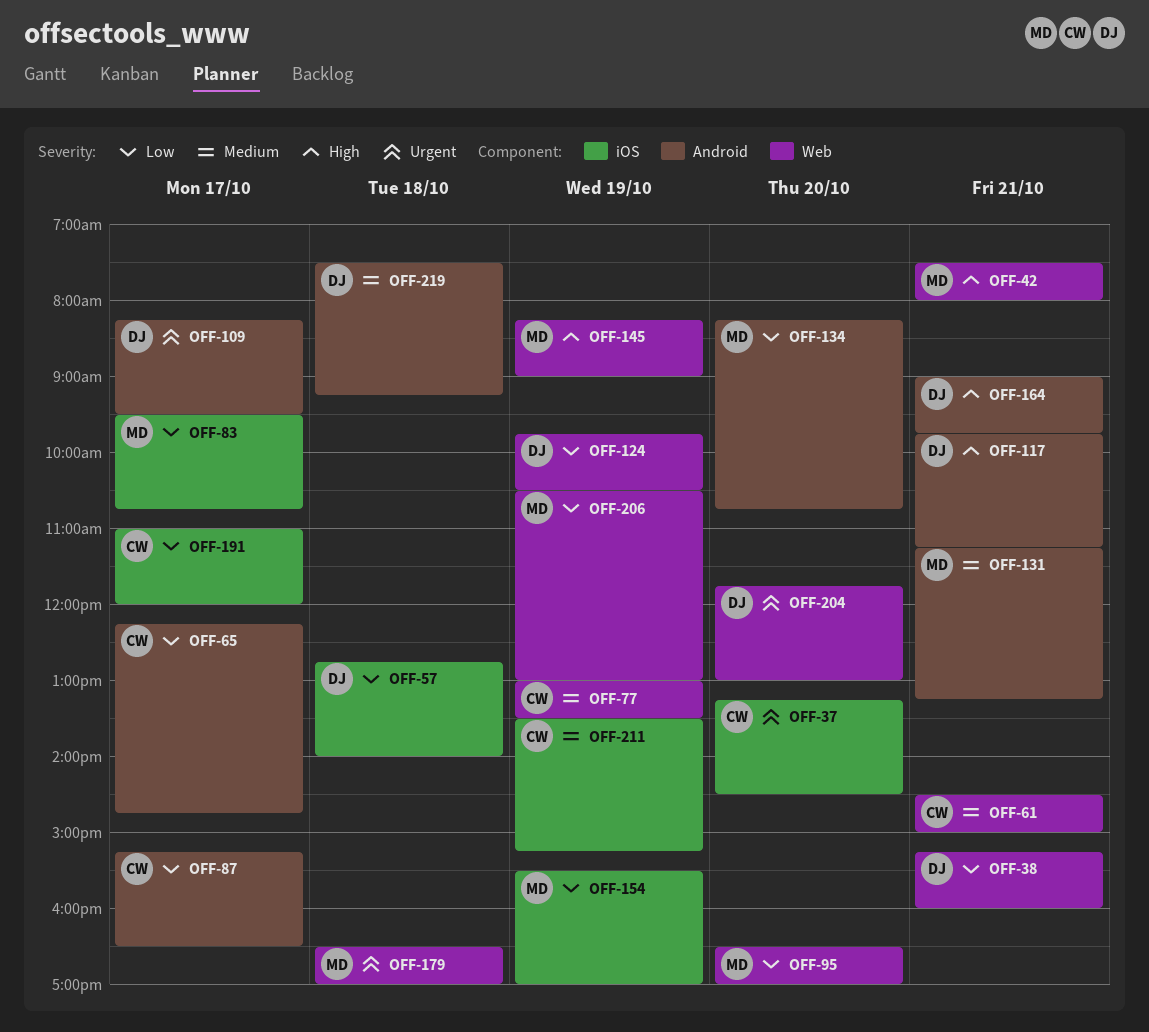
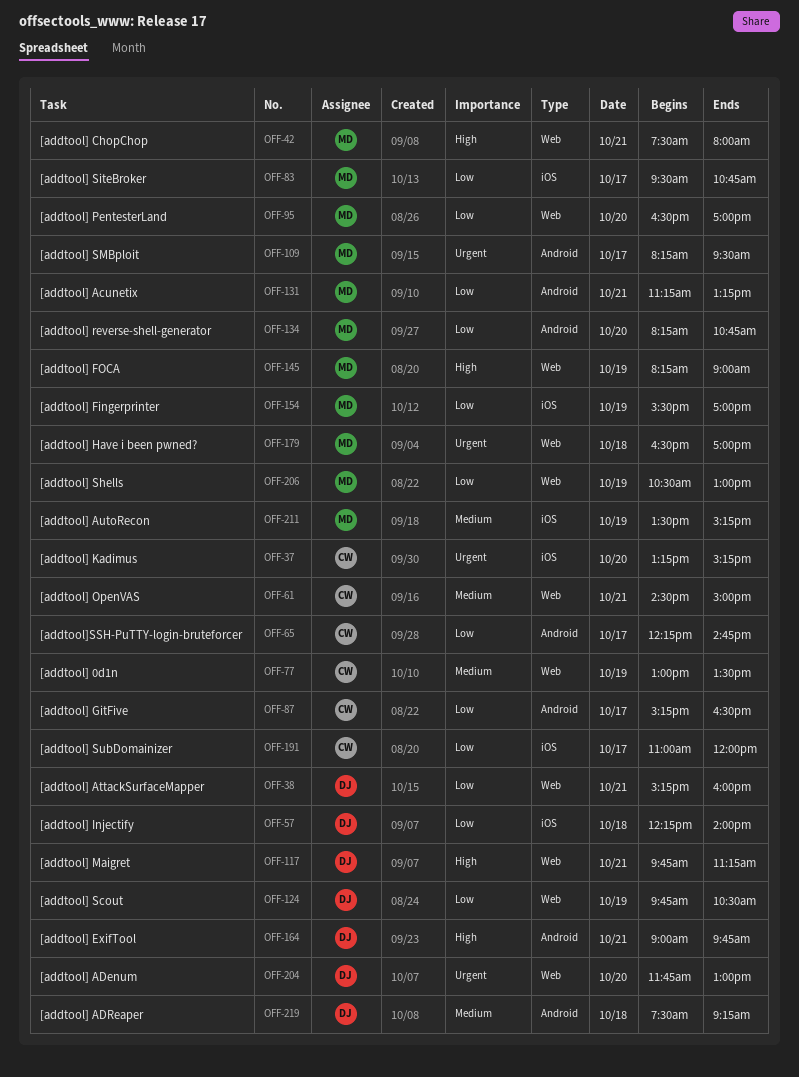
OFF-37, ends: 14:30 -> 15:15
OFF-57, begins: 12:45 -> 12:15
OFF-109, owner: DJ -> MD
OFF-117, label: Android -> Web
OFF-131, priority: Medium -> Low
OFF-211, owner: CW -> MD

